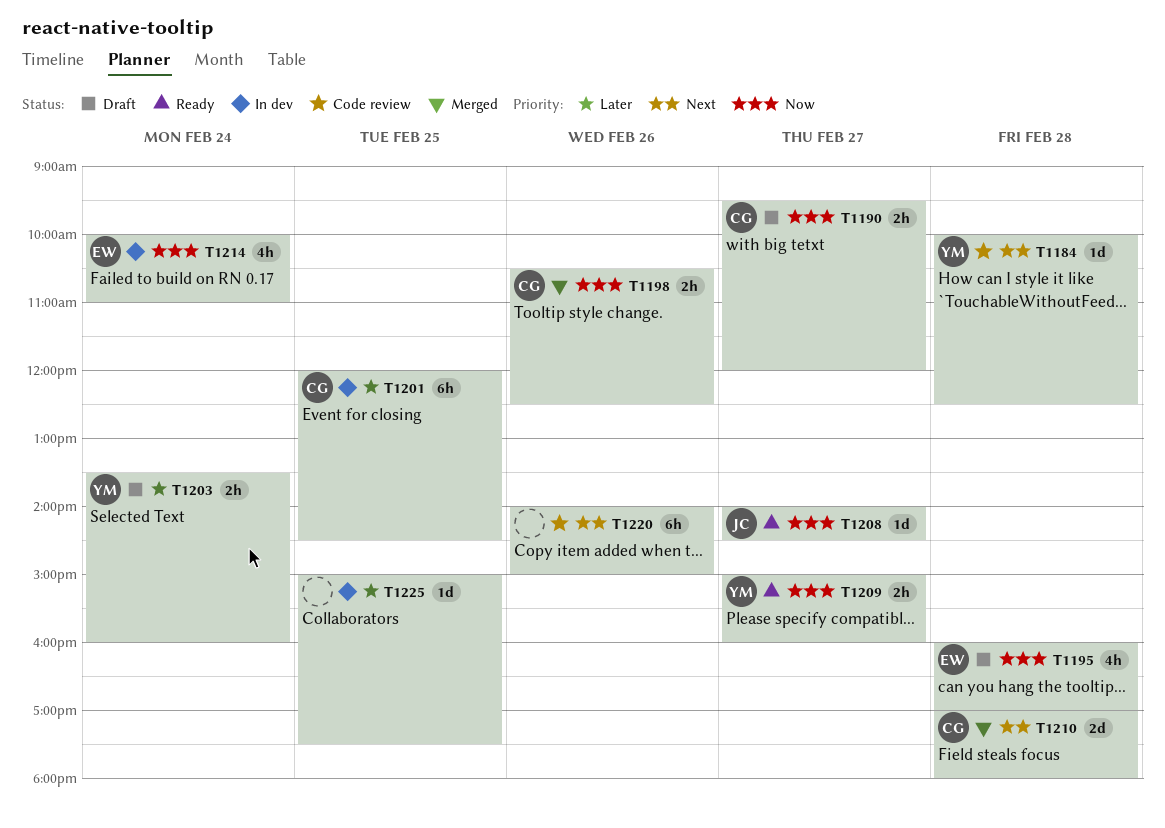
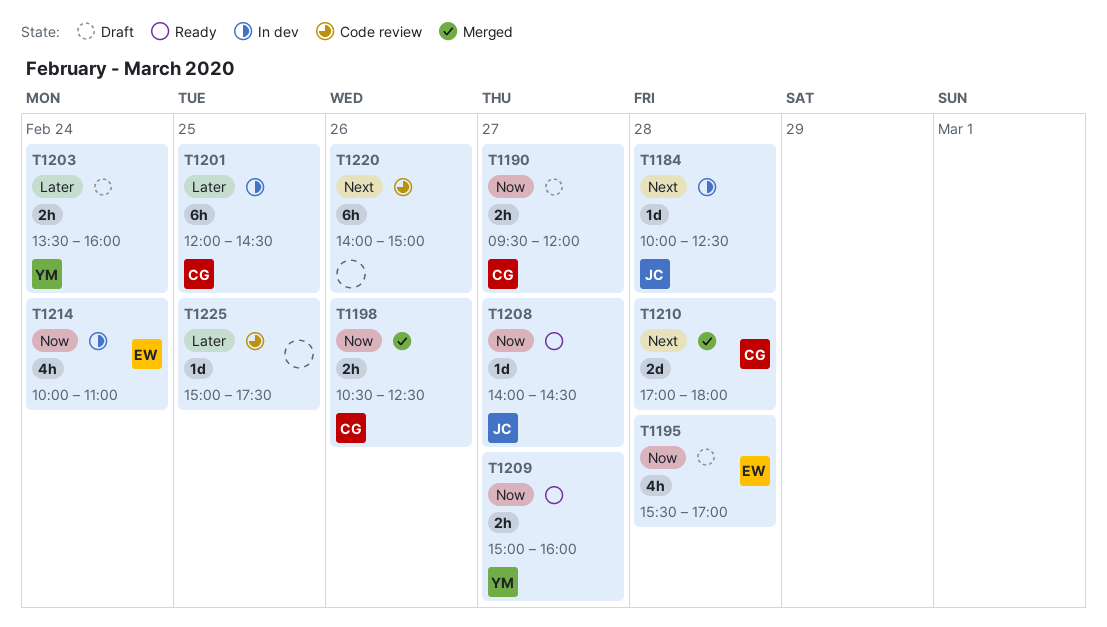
T1184, status: Code review -> In dev
T1184, owner: YM -> JC
T1195, begins: 16:00 -> 15:30
T1225, status: In dev -> Code review

